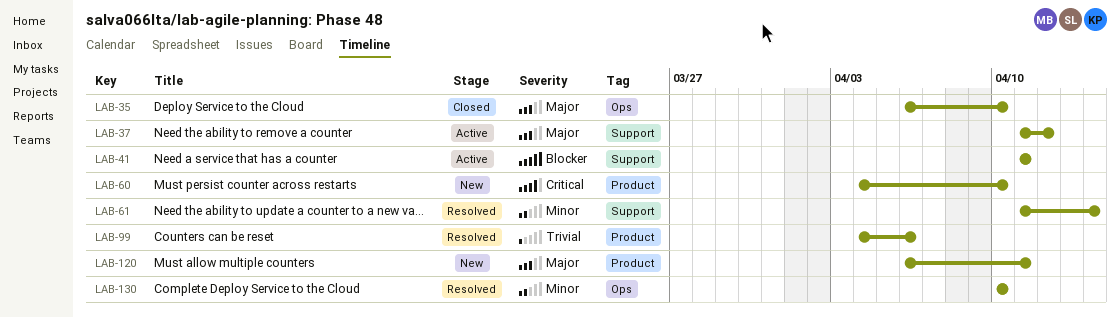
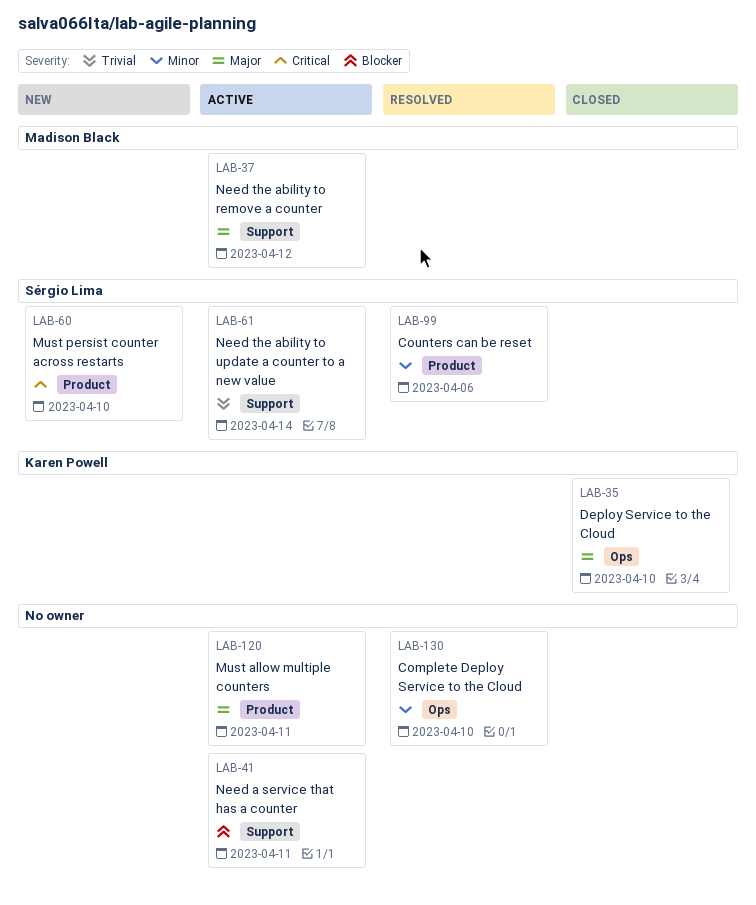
LAB-61, status: Resolved -> Active
LAB-61, priority: Minor -> Trivial
LAB-99, priority: Trivial -> Minor
LAB-120, status: New -> Active

